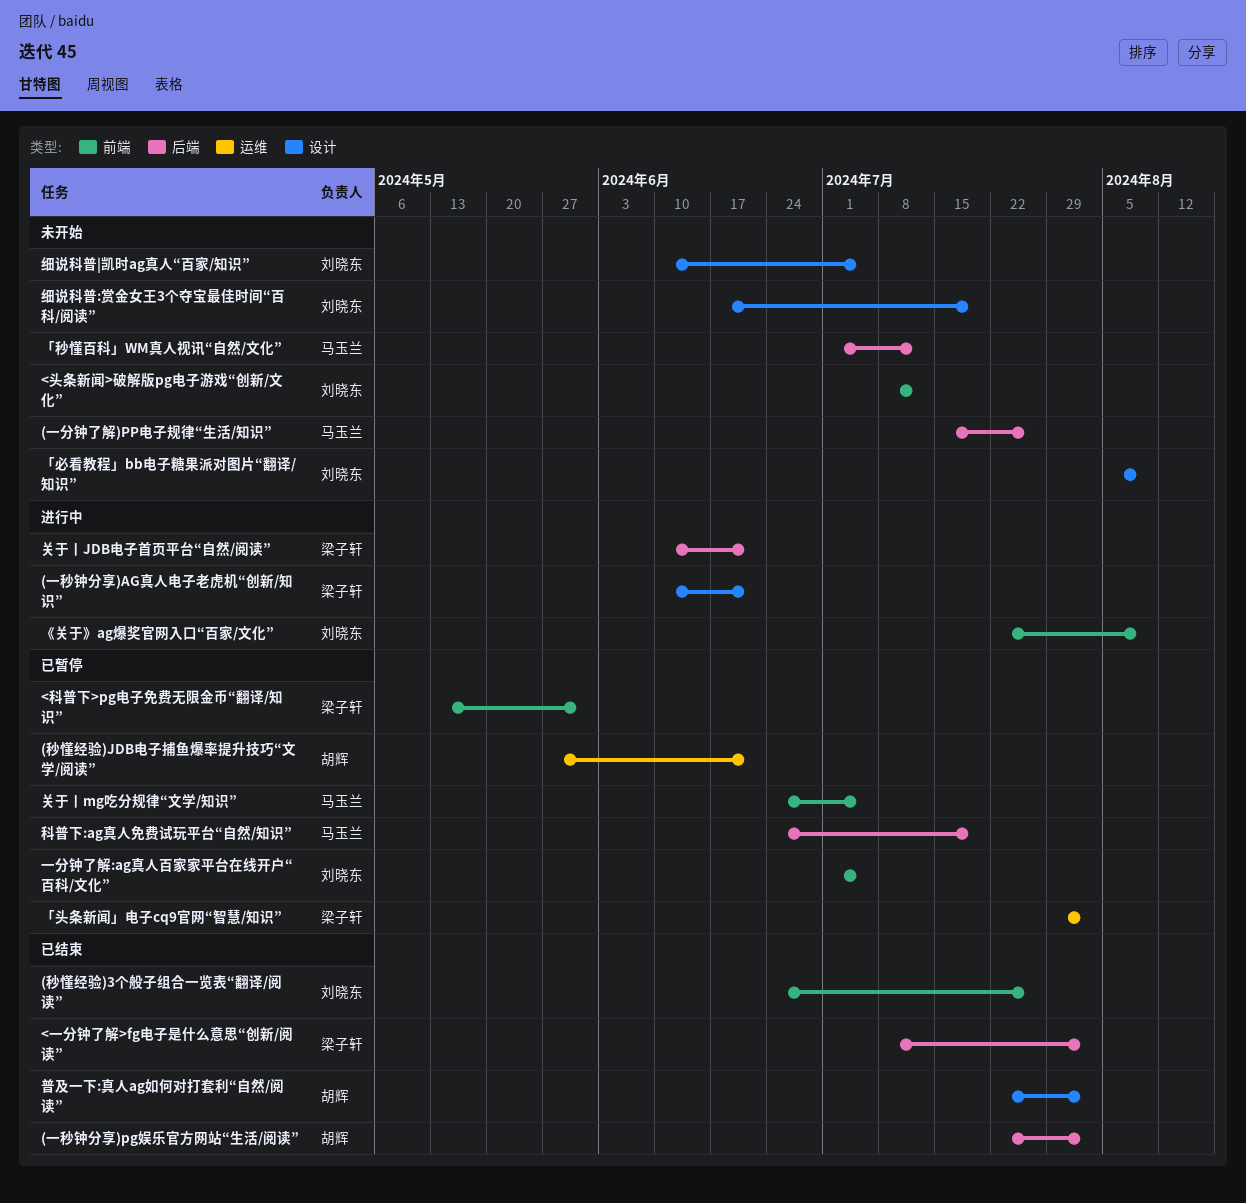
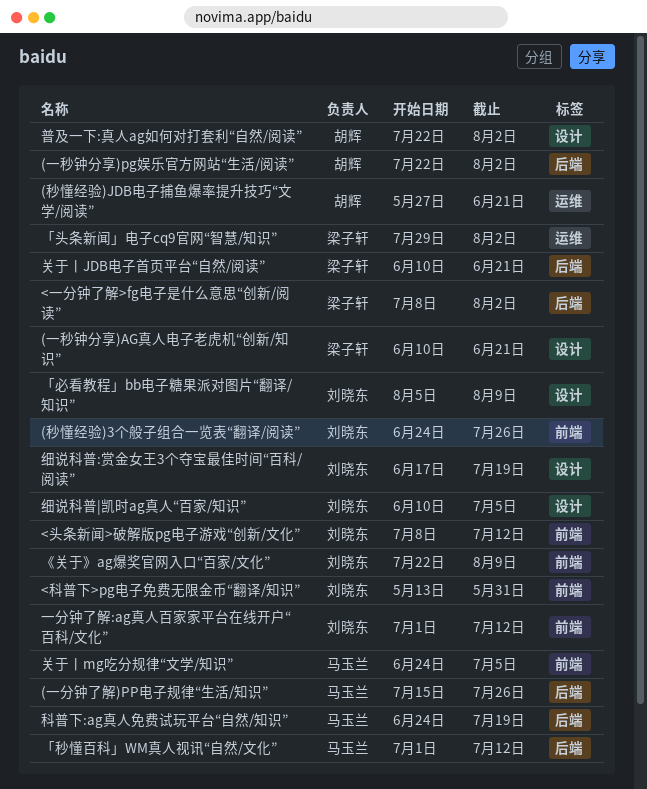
<科普下>pg电子免费无限金币“翻译/知识”, owner: 梁子轩 -> 刘晓东
一分钟了解:ag真人百家家平台在线开户“百科/文化”, due: Jul 5 -> Jul 12

